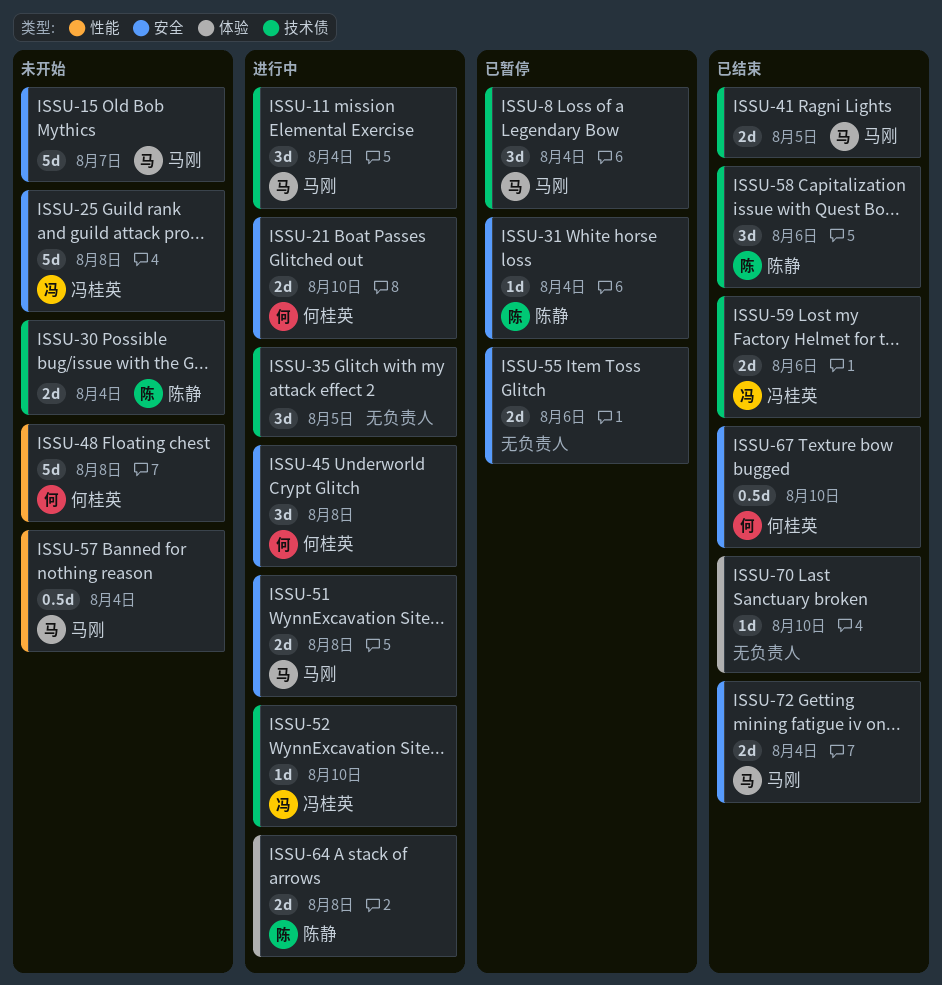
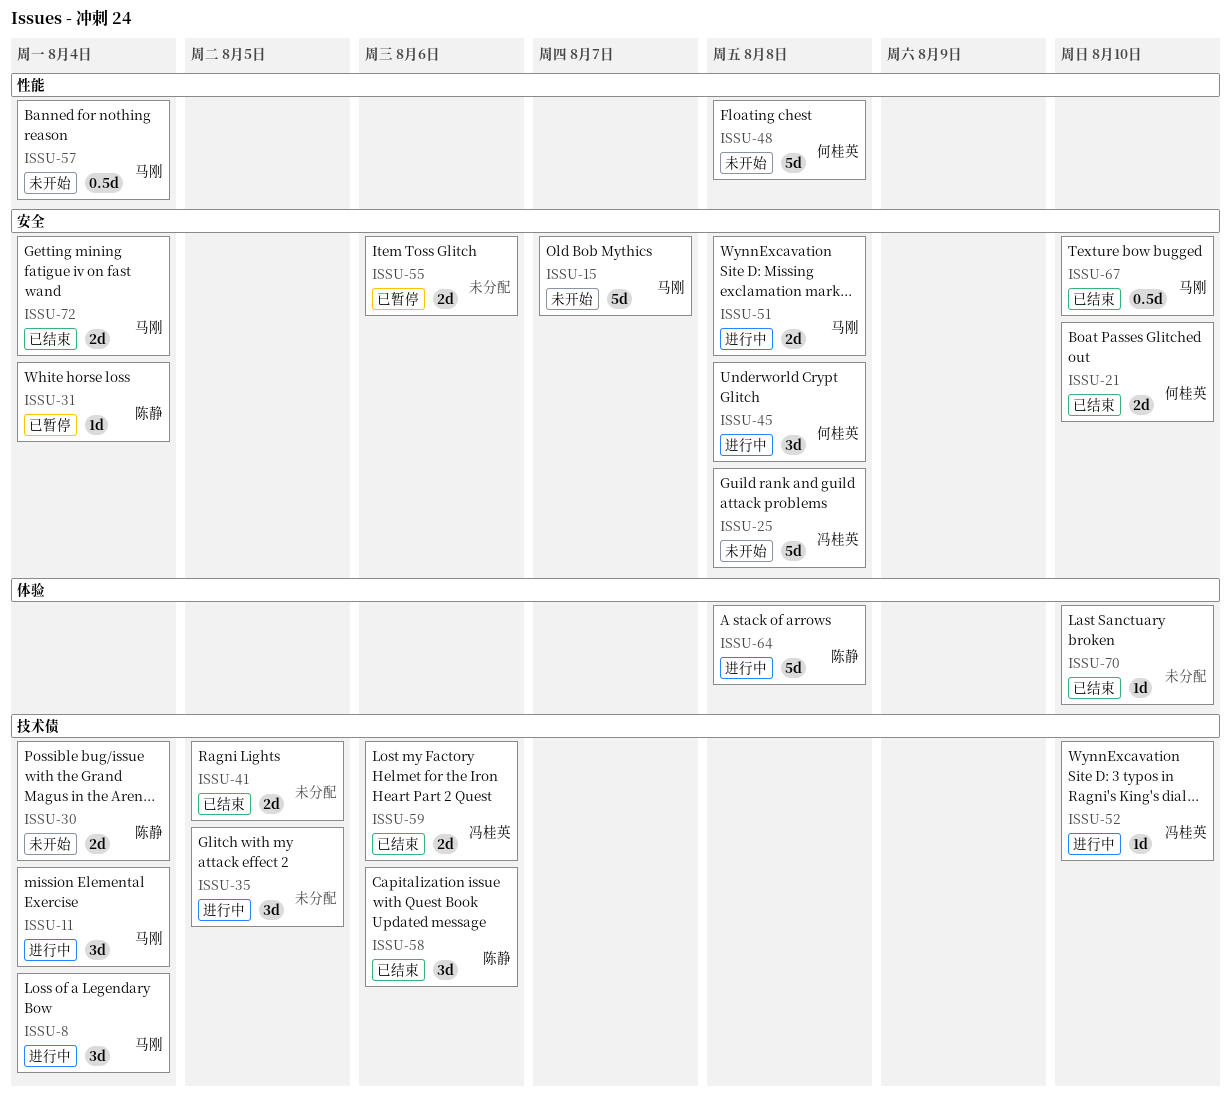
ISSU-8, status: 已暂停 -> 进行中
ISSU-21, status: 进行中 -> 已结束
ISSU-41, owner: 马刚 -> none
ISSU-64, estimate: 2d -> 5d
ISSU-67, owner: 何桂英 -> 马刚

